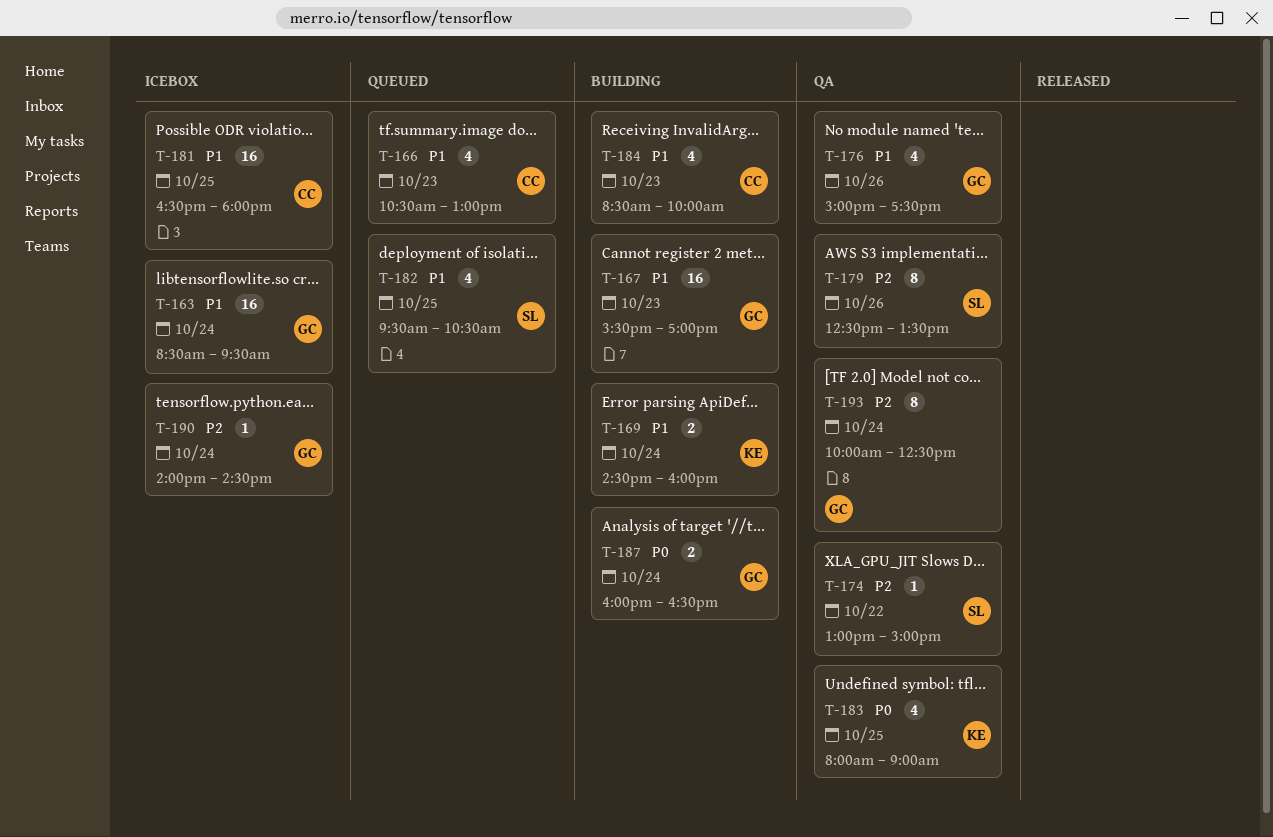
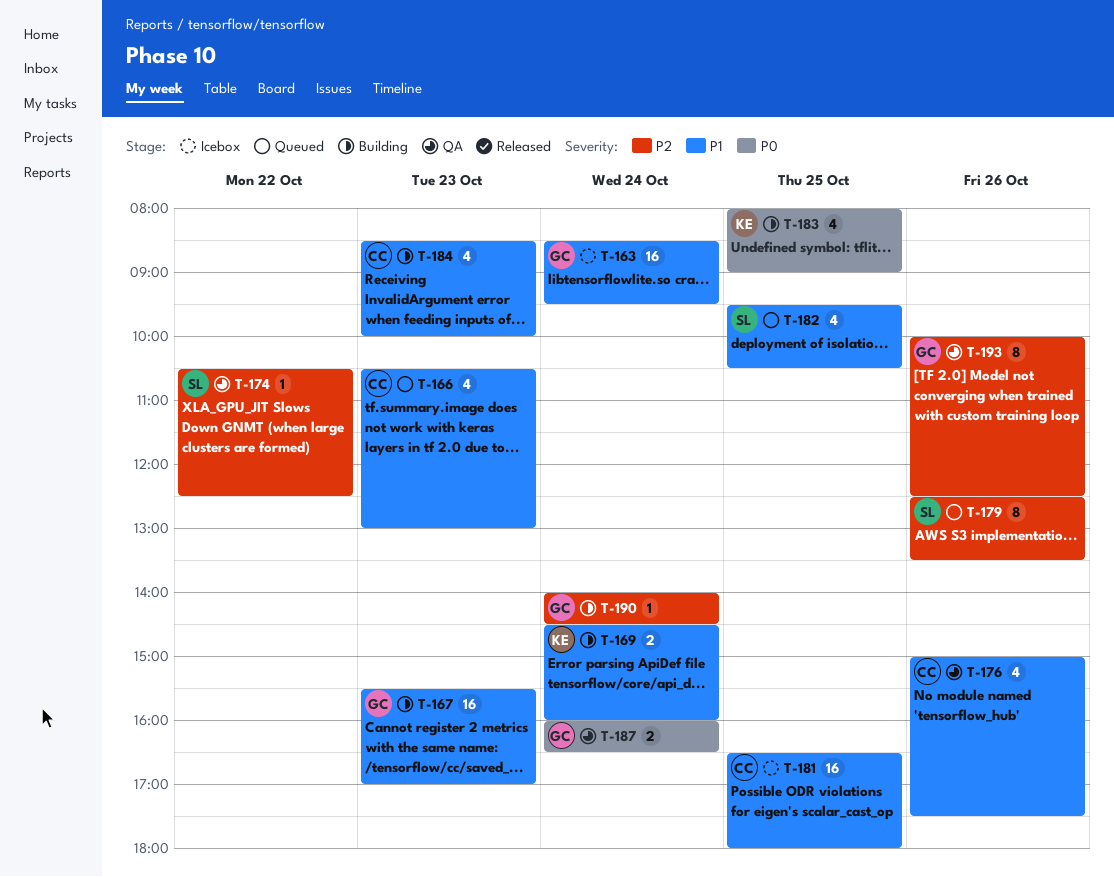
T-174, begins: 13:00 -> 10:30
T-174, ends: 15:00 -> 12:30
T-176, owner: GC -> CC
T-179, status: QA -> Queued
T-183, status: QA -> Building
T-187, status: Building -> QA
T-190, status: Icebox -> Building
T-193, day: Oct 24 -> Oct 26

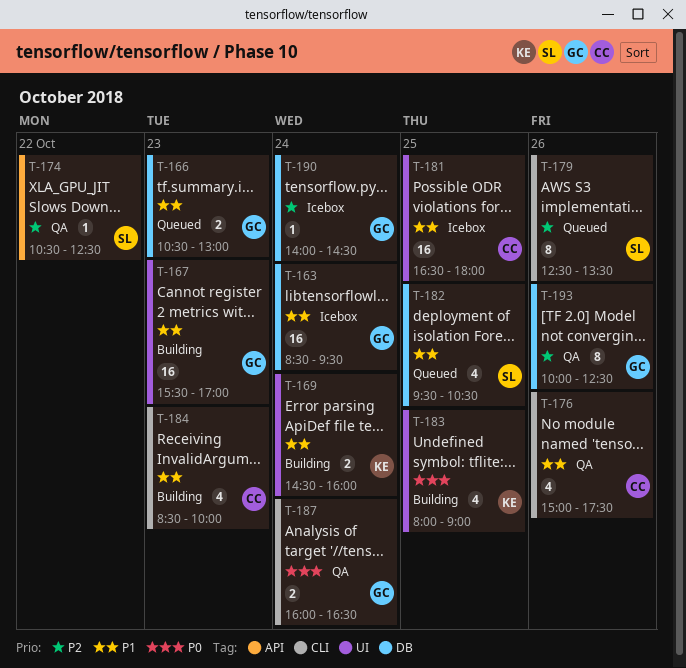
T-166, owner: CC -> GC
T-166, estimate: 4 -> 2
T-190, status: Building -> Icebox

